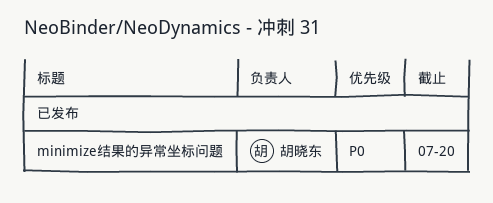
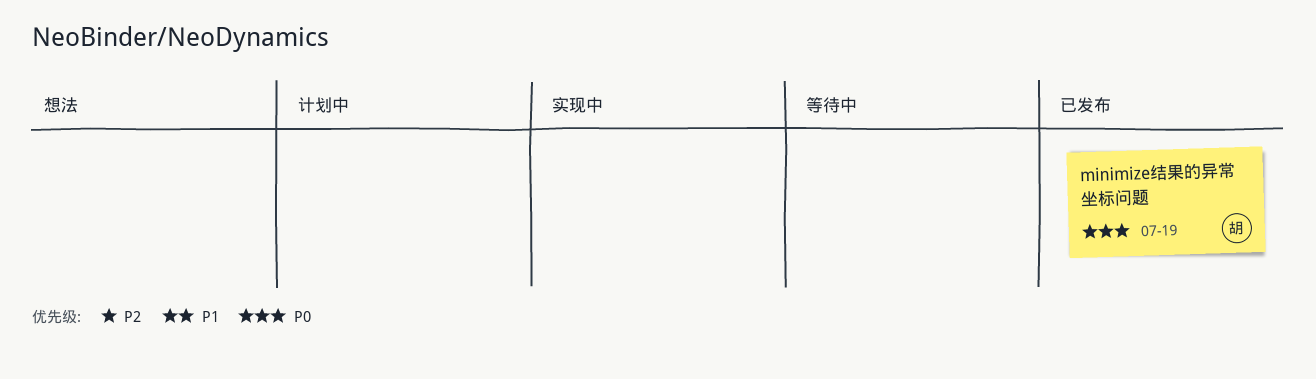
minimize结果的异常坐标问题, due: Jul 20 -> Jul 19

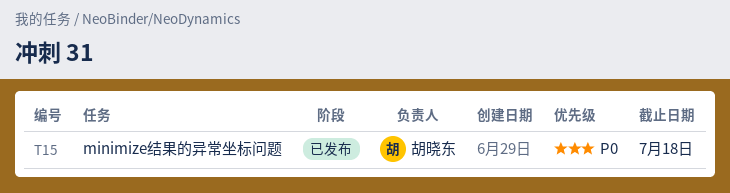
minimize结果的异常坐标问题, due: Jul 19 -> Jul 18

